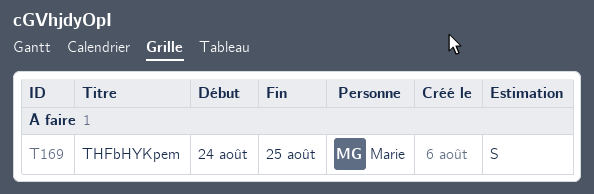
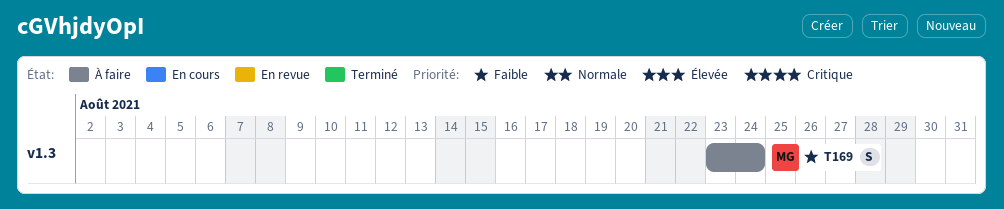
T169, start: Aug 24 -> Aug 23
T169, due: Aug 25 -> Aug 24

